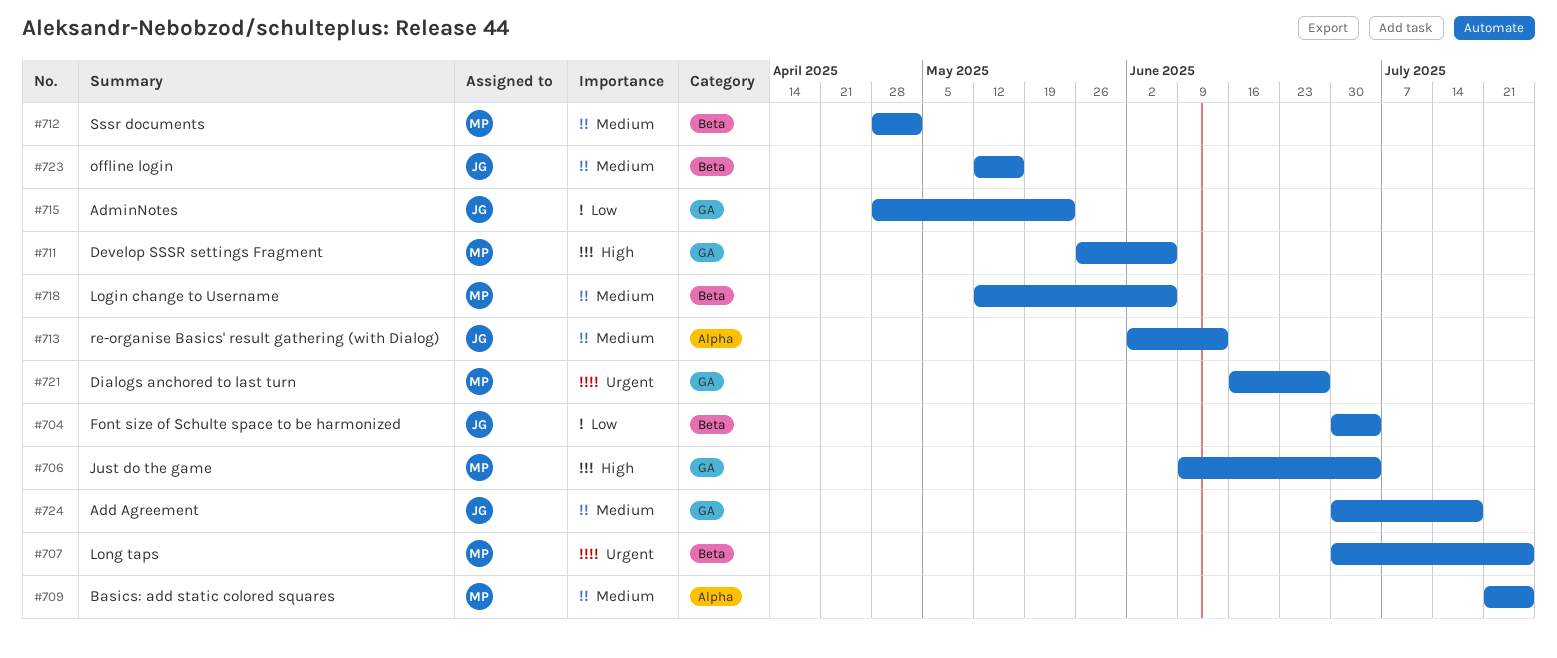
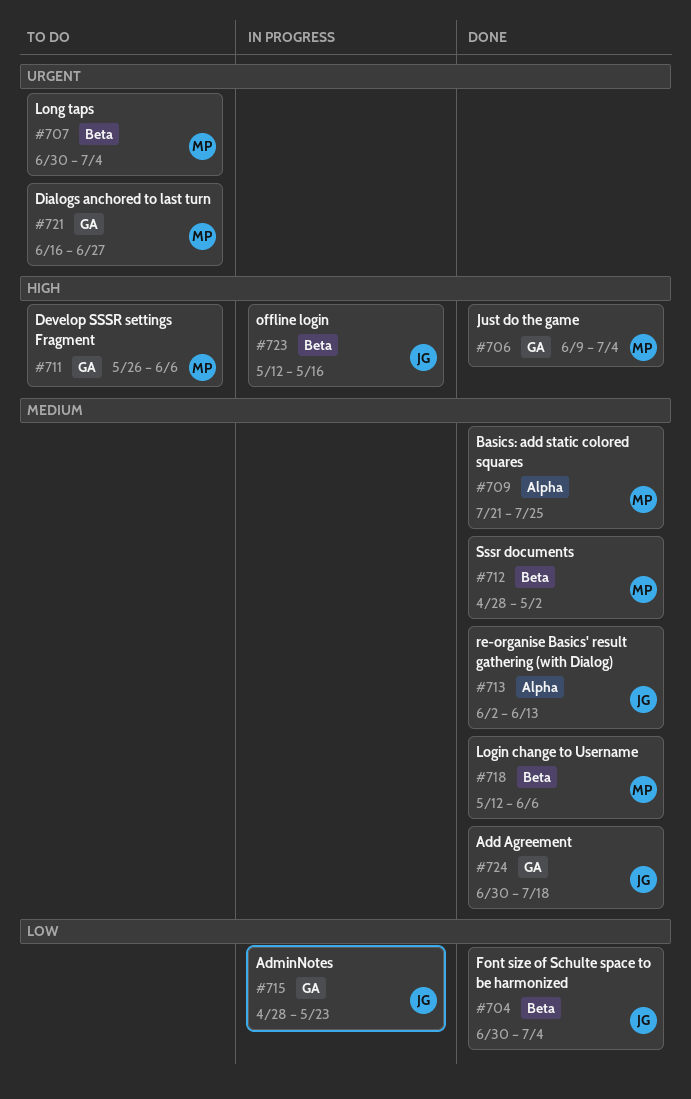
#707, due: Jul 25 -> Jul 4
#723, priority: Medium -> High

